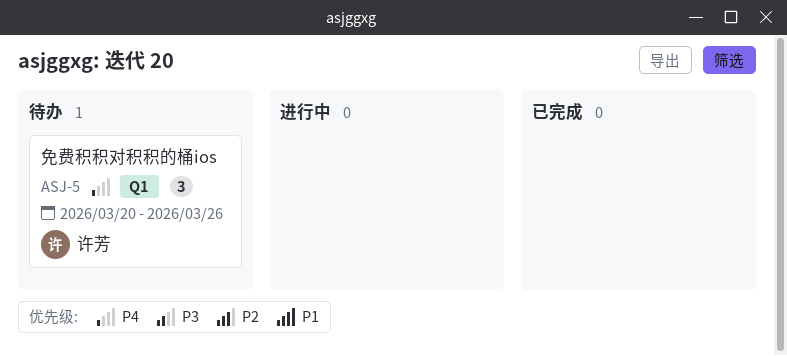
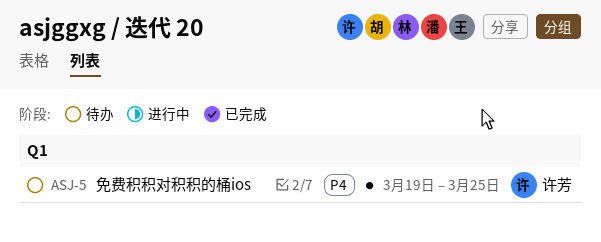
ASJ-5, estimate: 3 -> 1
ASJ-5, start: Mar 20 -> Mar 19
ASJ-5, due: Mar 26 -> Mar 25

